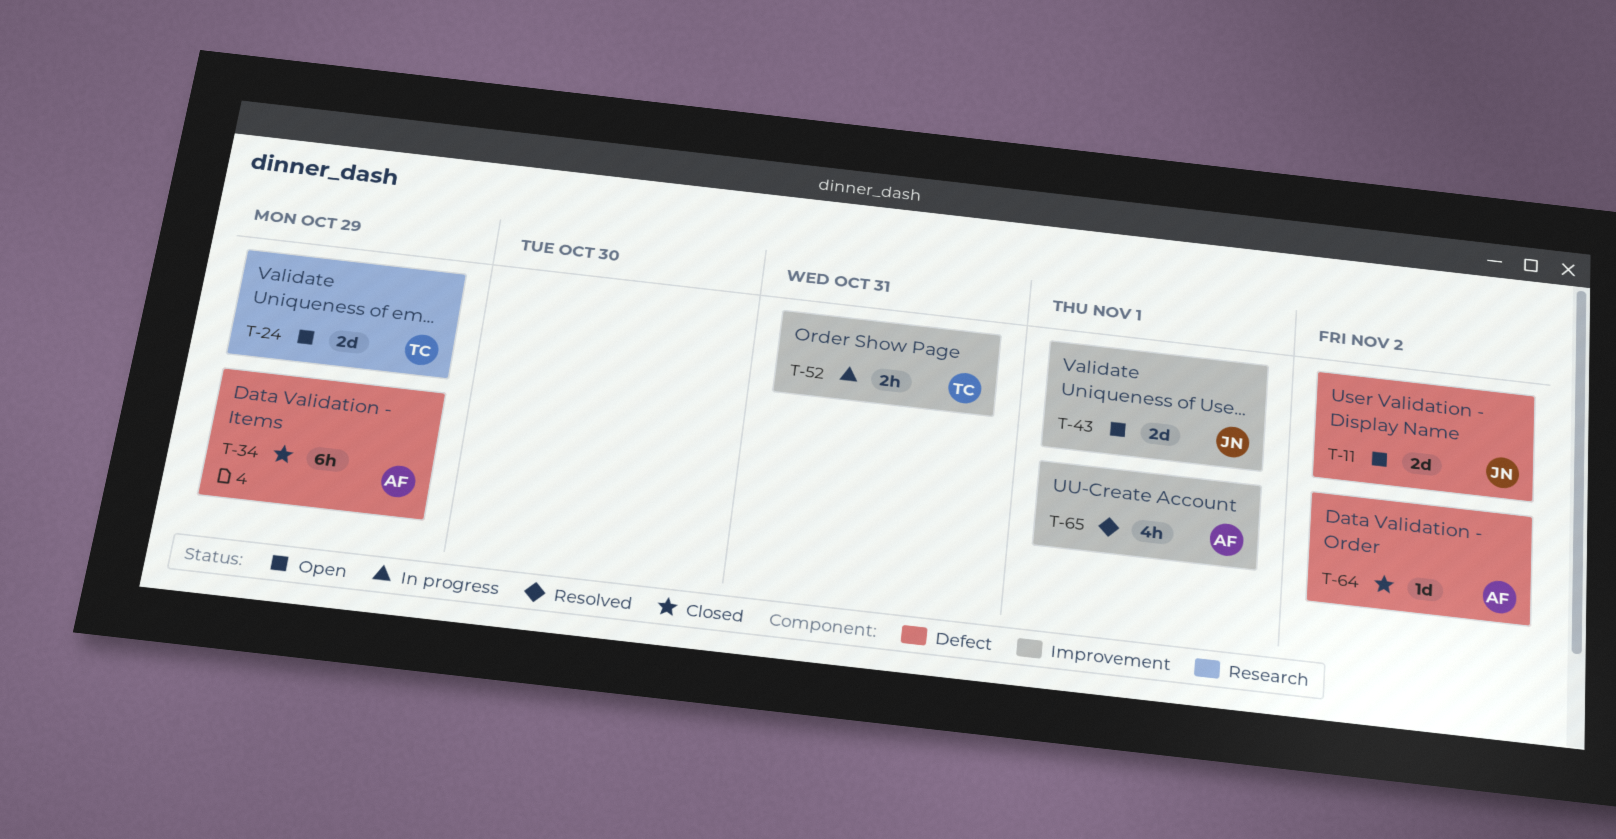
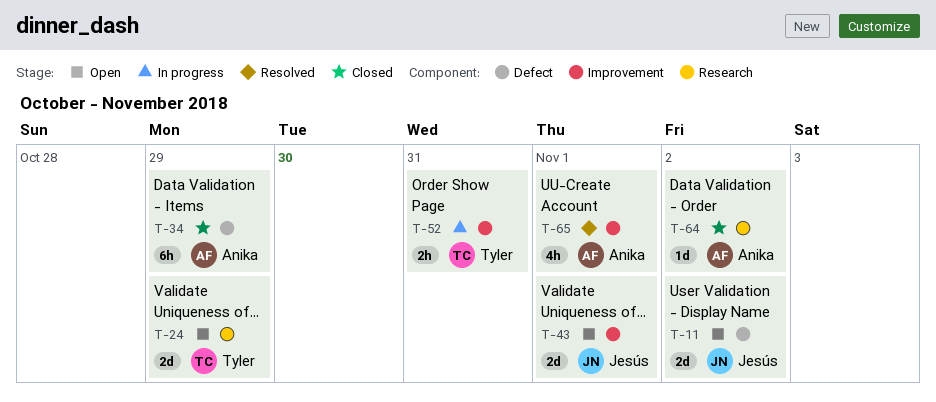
T-64, label: Defect -> Research

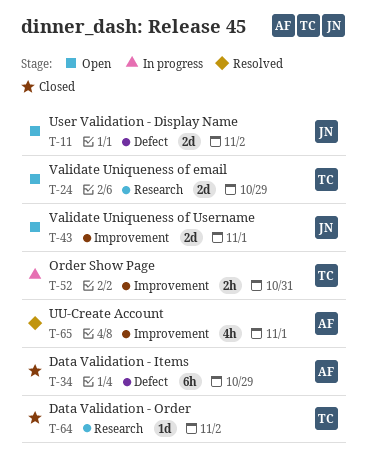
T-64, owner: Anika -> Tyler

